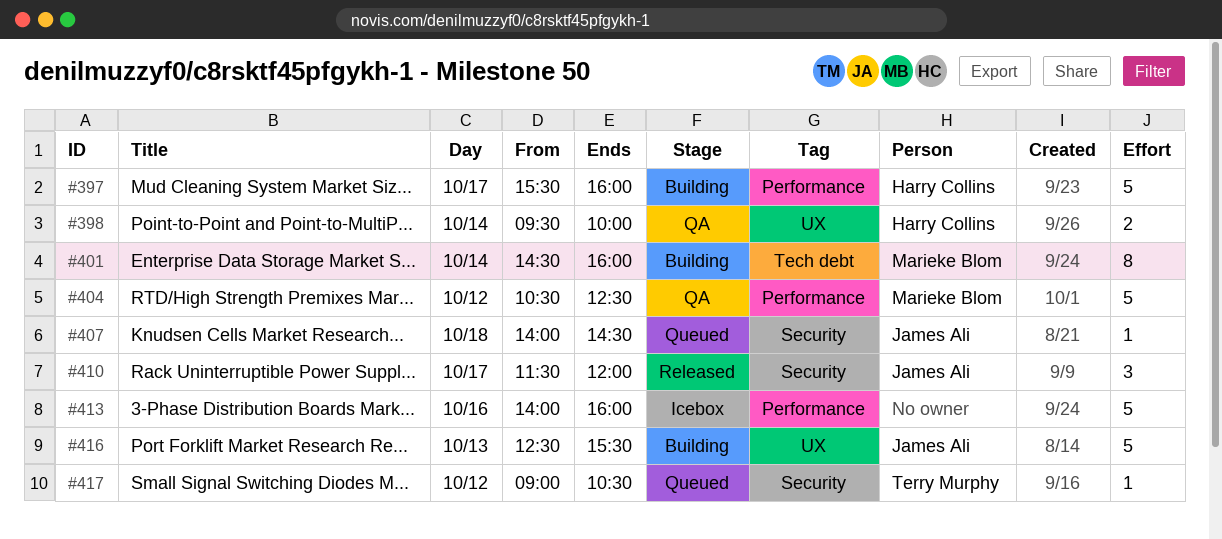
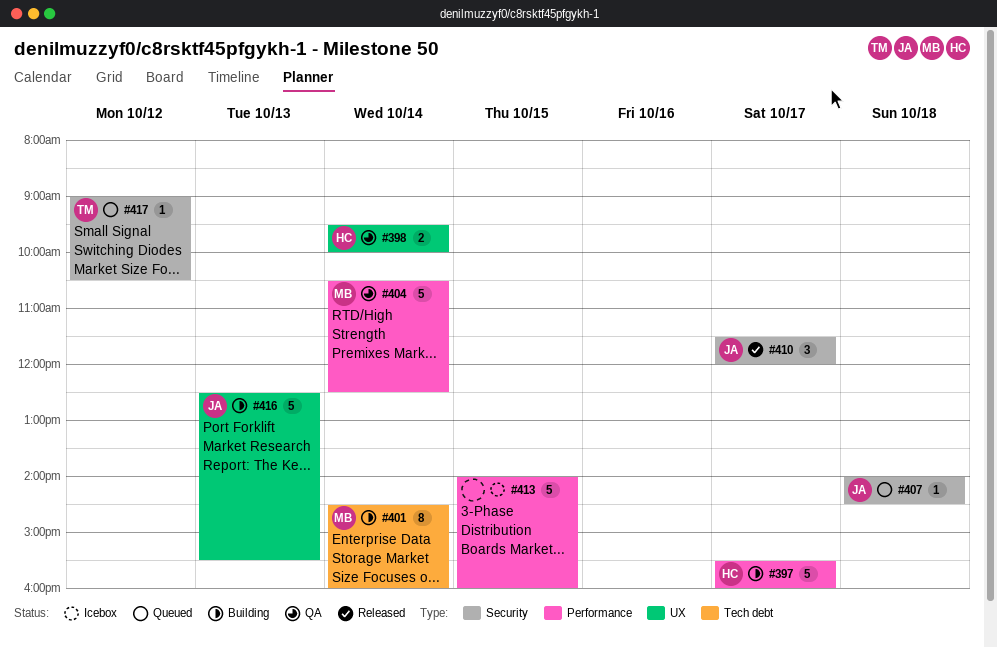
#404, day: Oct 12 -> Oct 14
#413, day: Oct 16 -> Oct 15

